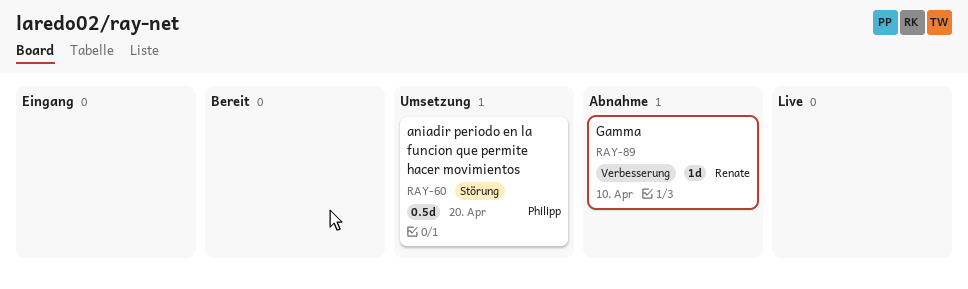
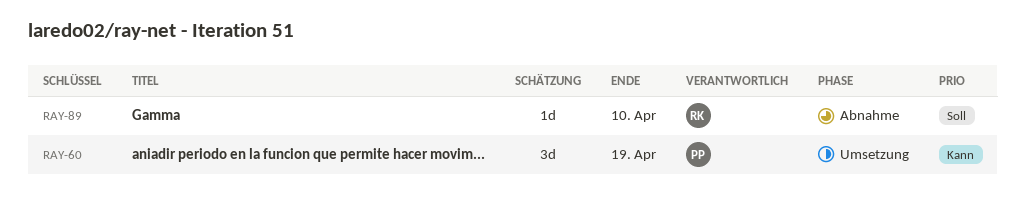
RAY-60, estimate: 0.5d -> 3d
RAY-60, due: Apr 20 -> Apr 19

